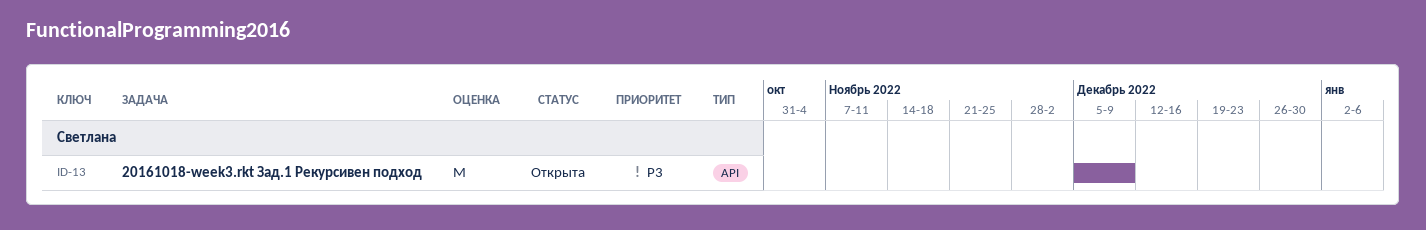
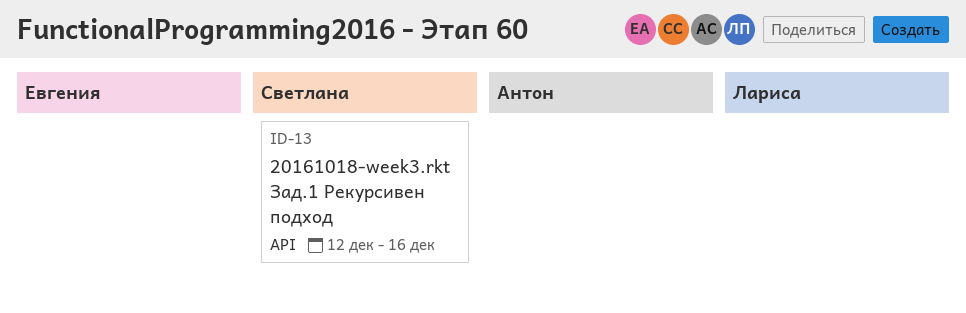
ID-13, start: Dec 5 -> Dec 12
ID-13, due: Dec 9 -> Dec 16

